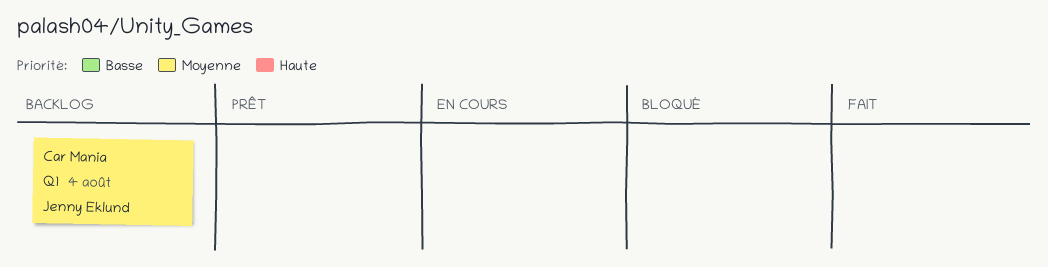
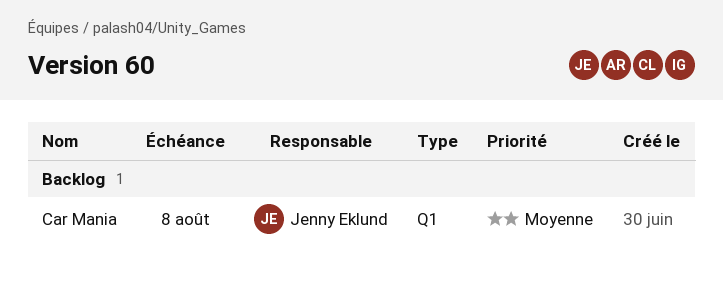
Car Mania, due: Aug 4 -> Aug 8

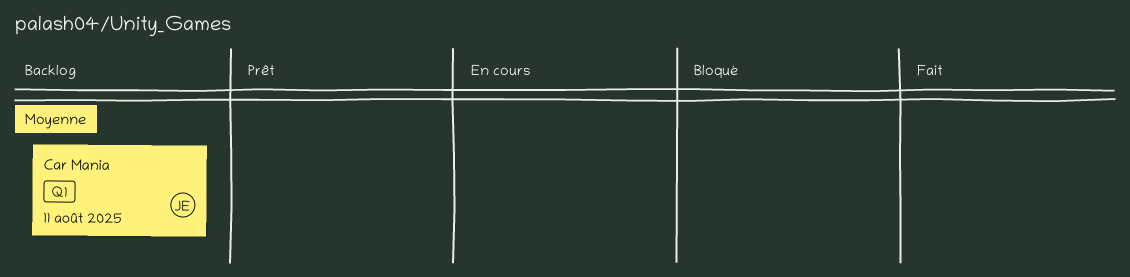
Car Mania, due: Aug 8 -> Aug 11

